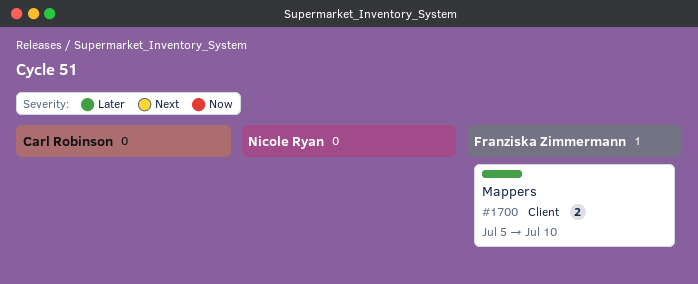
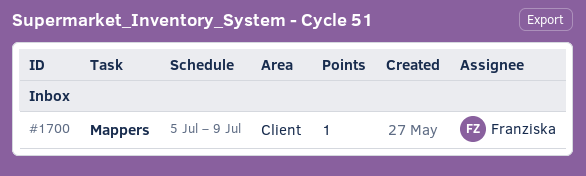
#1700, estimate: 2 -> 1
#1700, due: Jul 10 -> Jul 9

